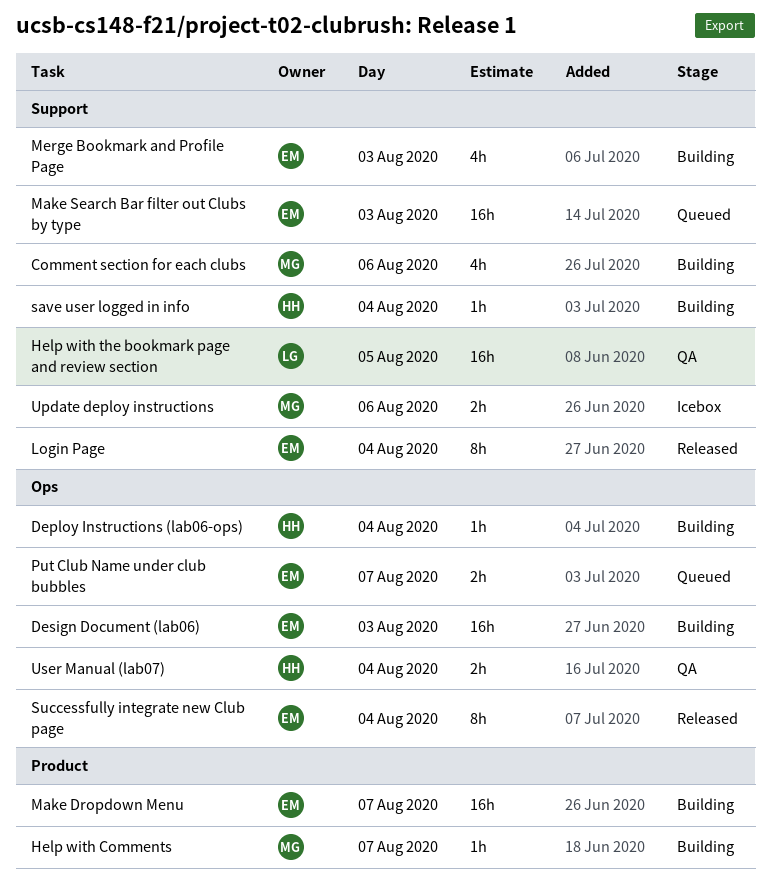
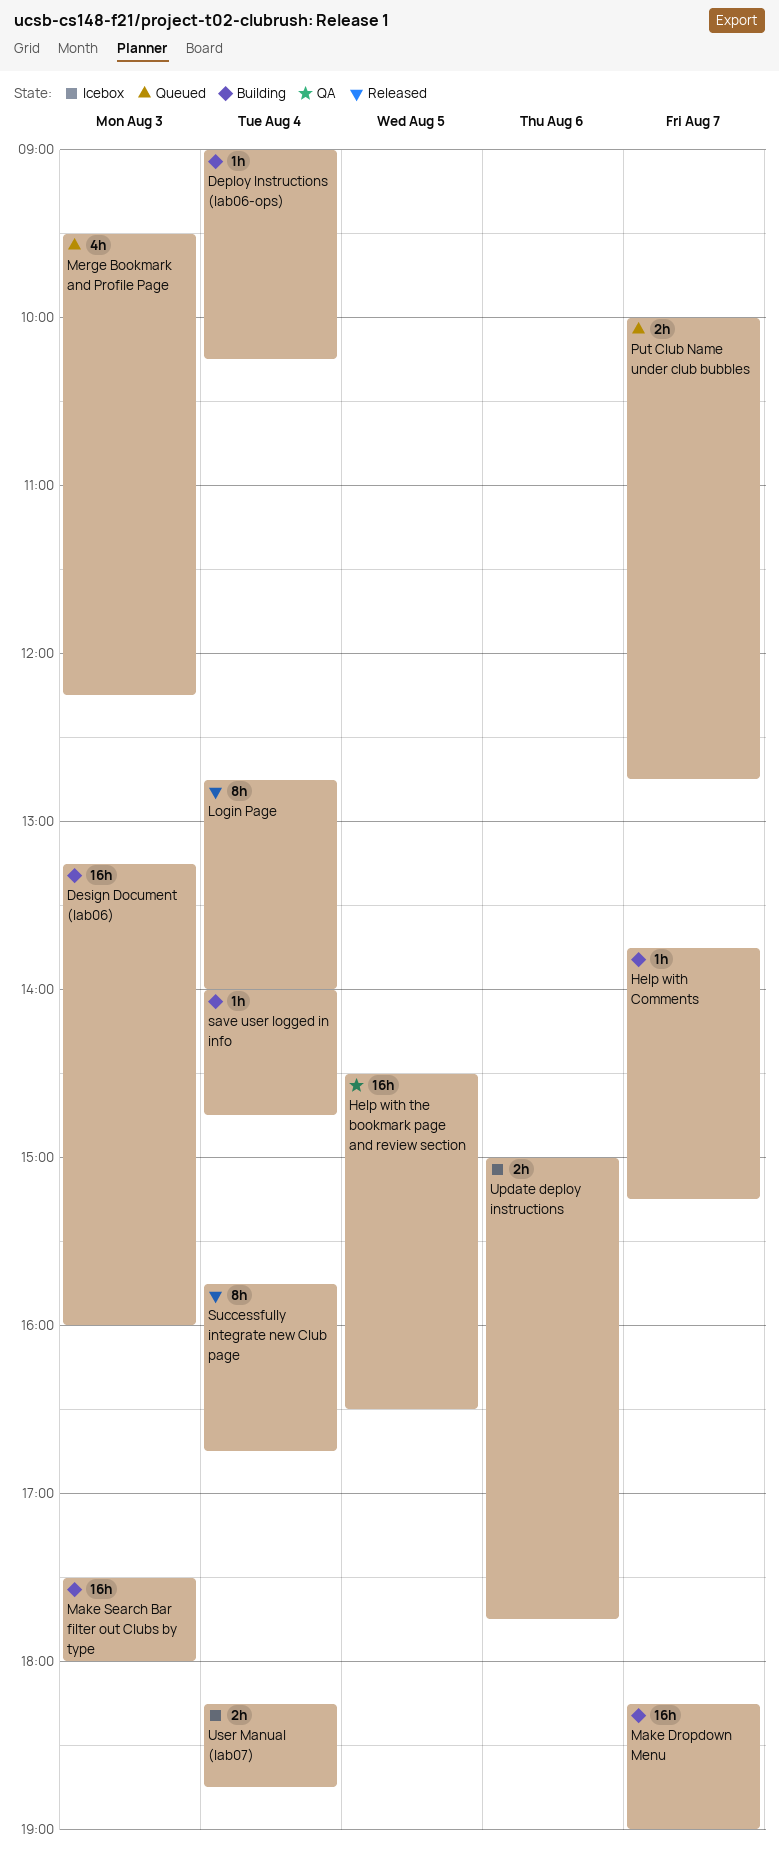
Comment section for each clubs: present -> none
Make Search Bar filter out Clubs by type, status: Queued -> Building
Merge Bookmark and Profile Page, status: Building -> Queued
User Manual (lab07), status: QA -> Icebox

